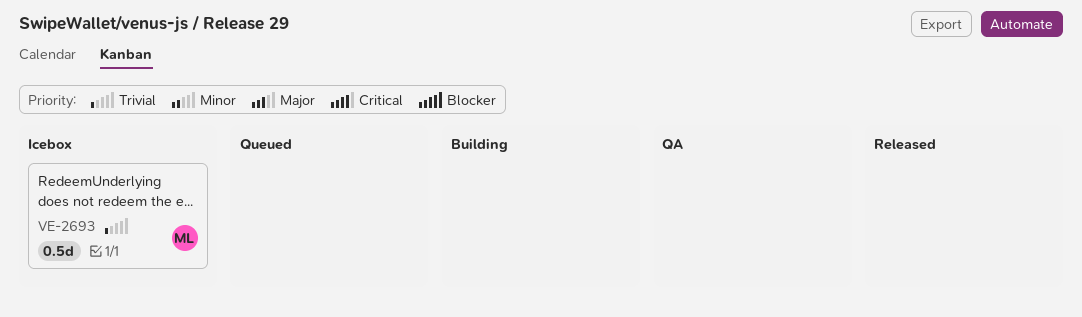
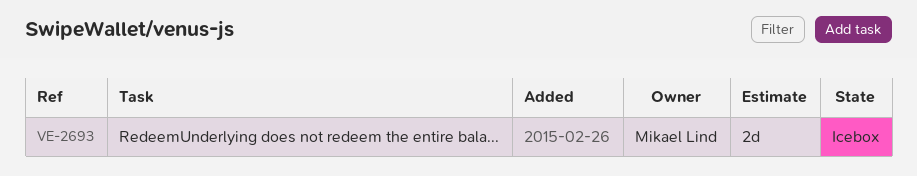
VE-2693, estimate: 0.5d -> 2d

